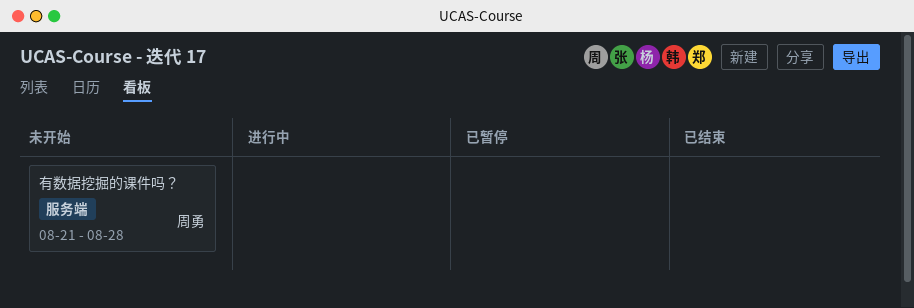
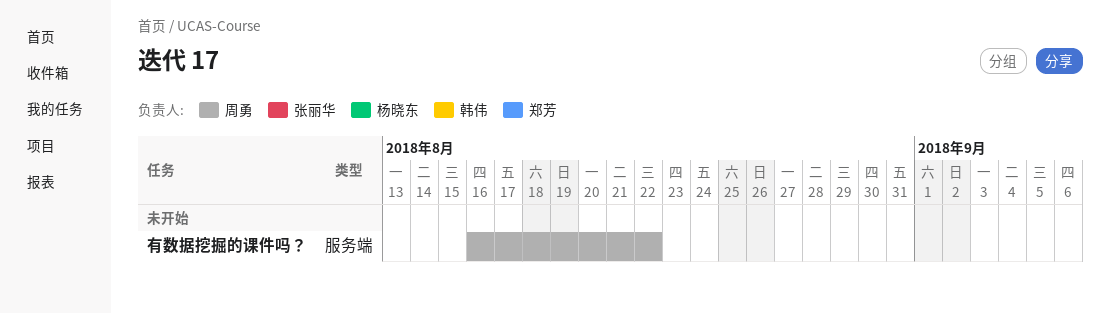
有数据挖掘的课件吗？, start: Aug 21 -> Aug 16
有数据挖掘的课件吗？, due: Aug 28 -> Aug 22

